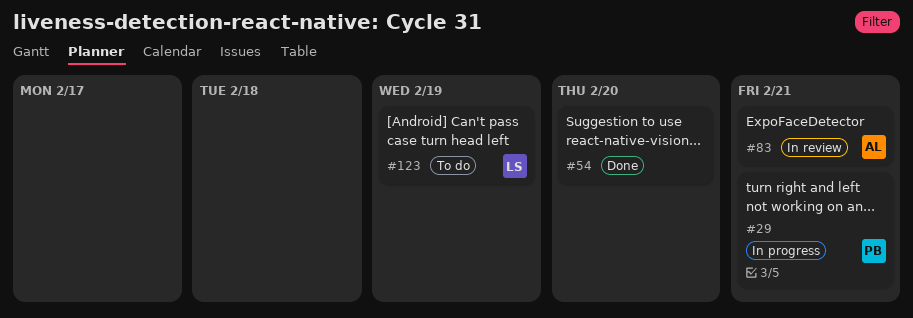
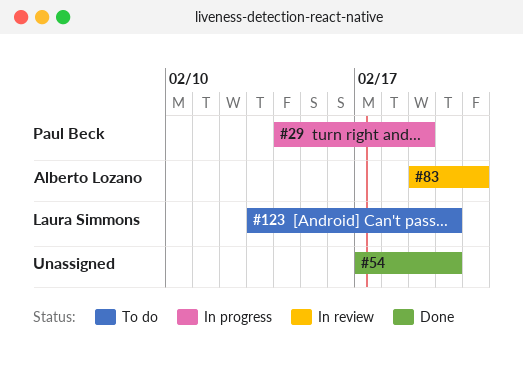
#29, due: Feb 21 -> Feb 19
#123, due: Feb 19 -> Feb 20

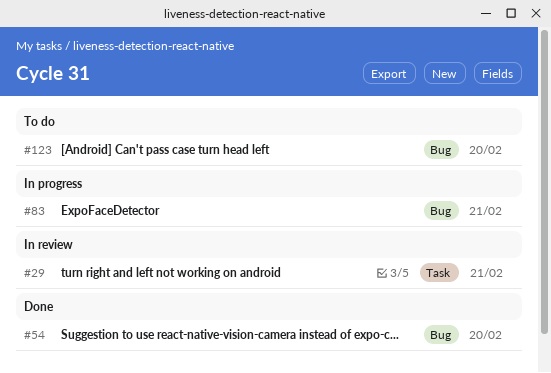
#29, status: In progress -> In review
#29, due: Feb 19 -> Feb 21
#83, status: In review -> In progress

